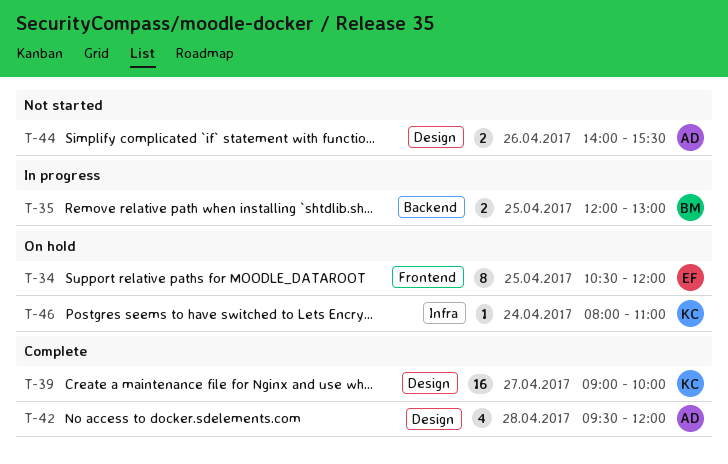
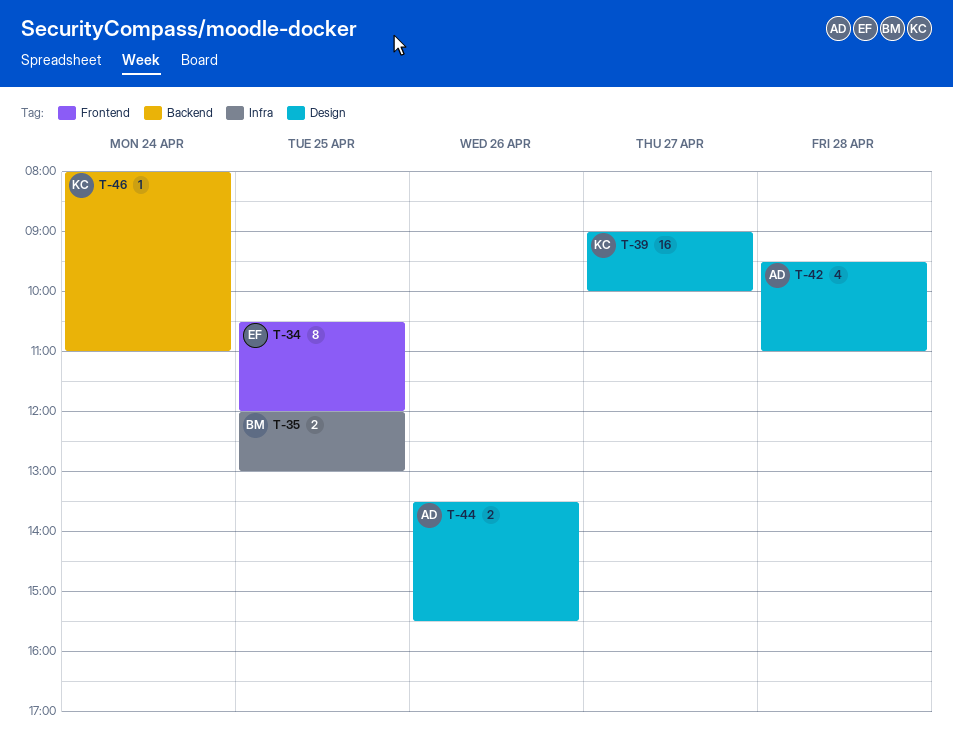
T-35, label: Backend -> Infra
T-42, ends: 12:00 -> 11:00
T-44, begins: 14:00 -> 13:30
T-46, label: Infra -> Backend

